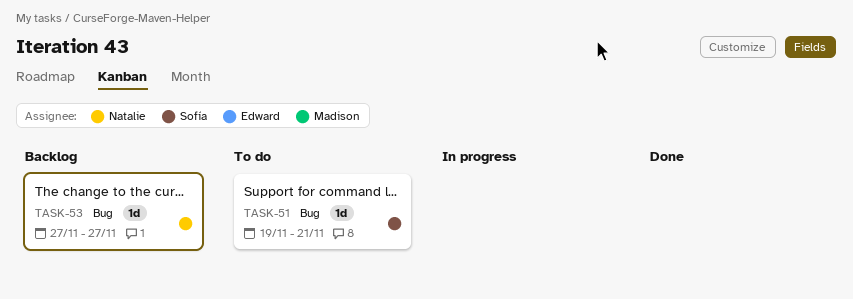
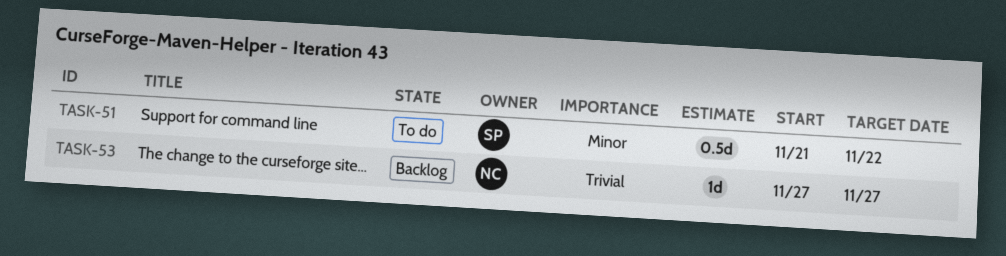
TASK-51, estimate: 1d -> 0.5d
TASK-51, start: Nov 19 -> Nov 21
TASK-51, due: Nov 21 -> Nov 22

